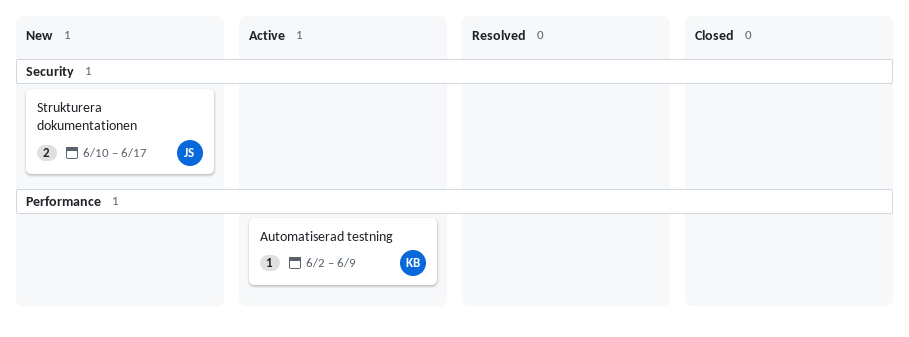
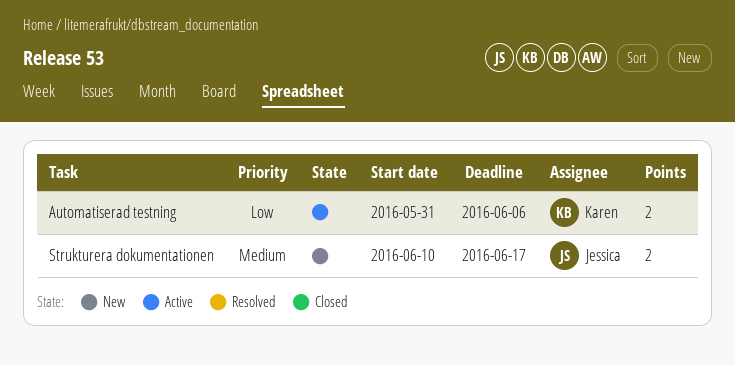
Automatiserad testning, estimate: 1 -> 2
Automatiserad testning, start: Jun 2 -> May 31
Automatiserad testning, due: Jun 9 -> Jun 6

